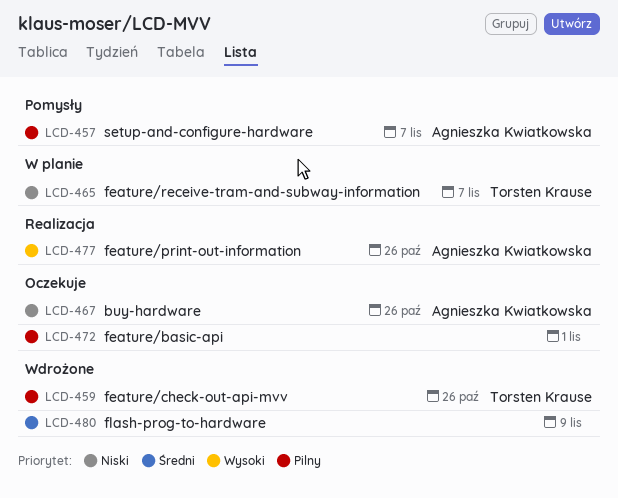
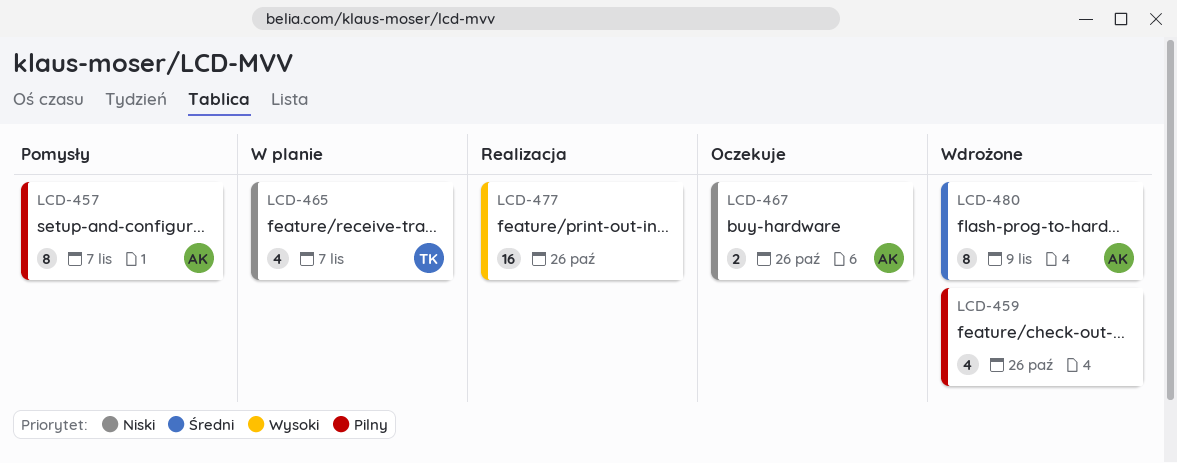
LCD-459, owner: Torsten Krause -> none
LCD-472: present -> none
LCD-477, owner: Agnieszka Kwiatkowska -> none
LCD-480, owner: none -> Agnieszka Kwiatkowska

